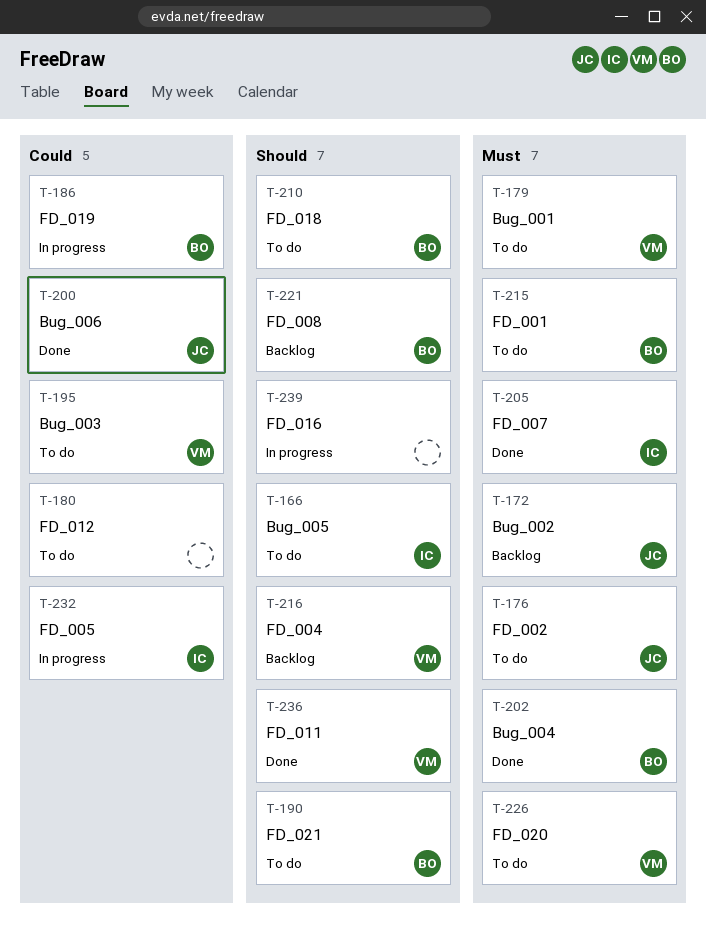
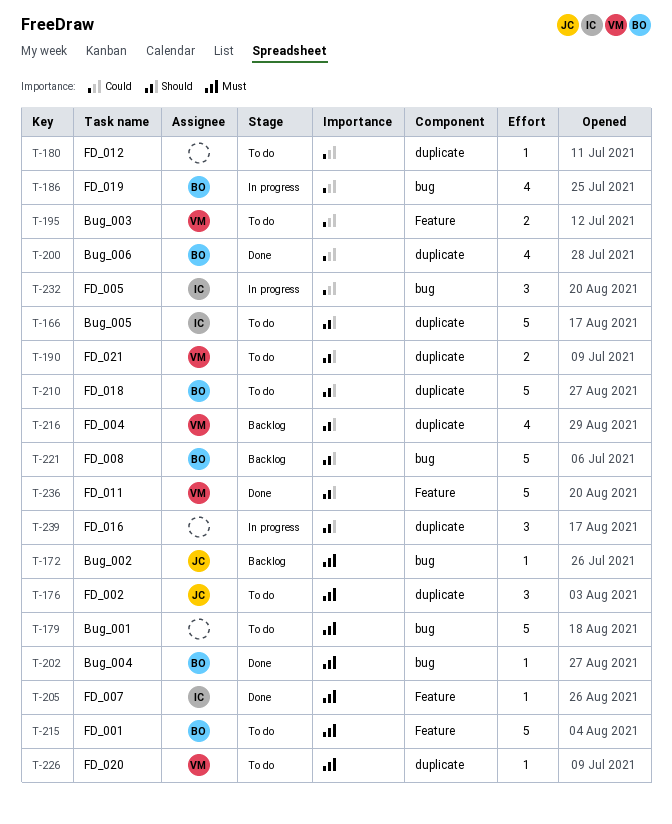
T-179, owner: VM -> none
T-190, owner: BO -> VM
T-200, owner: JC -> BO

